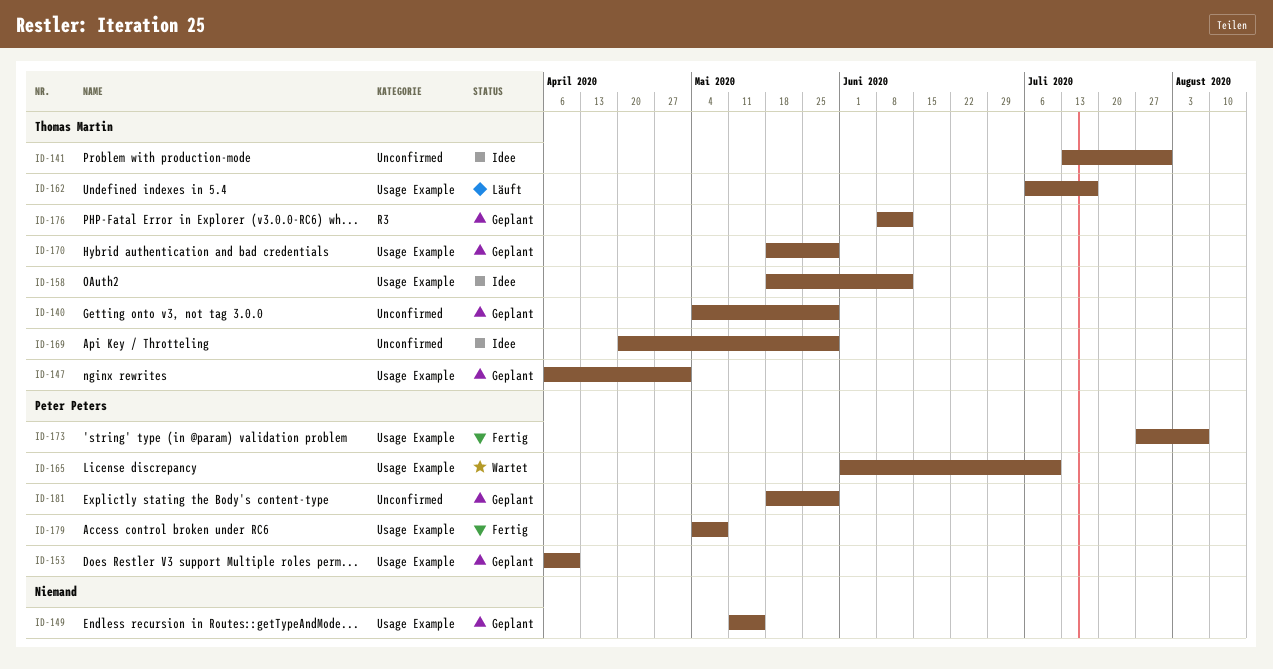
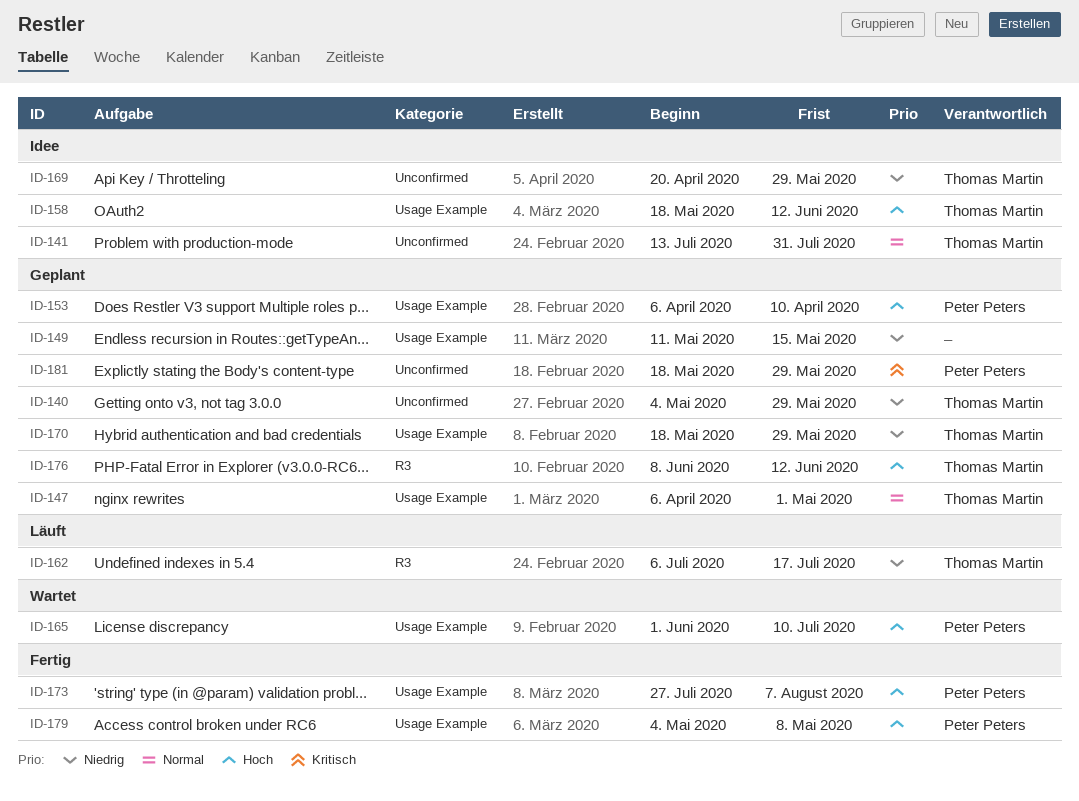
ID-162, label: Usage Example -> R3

